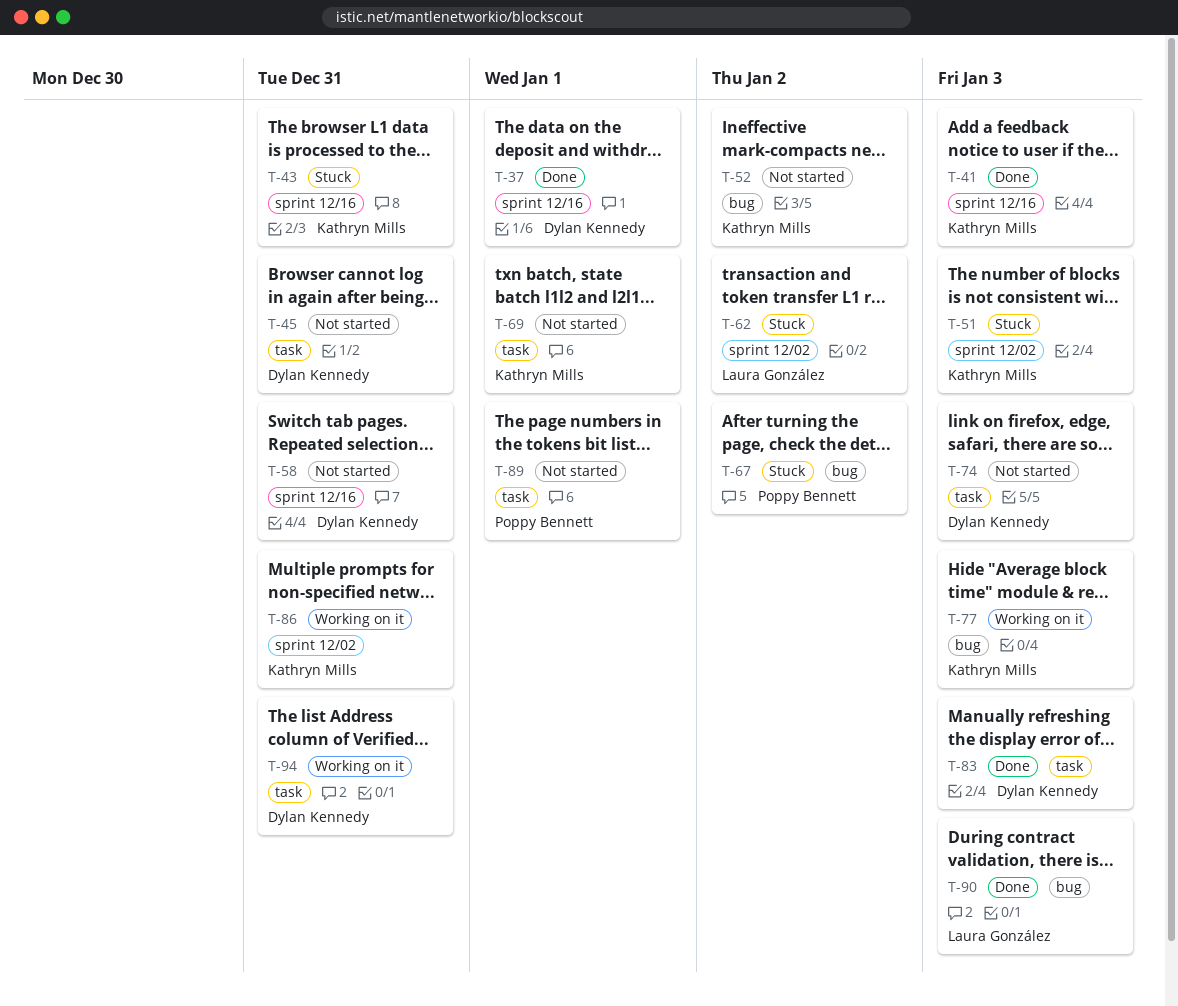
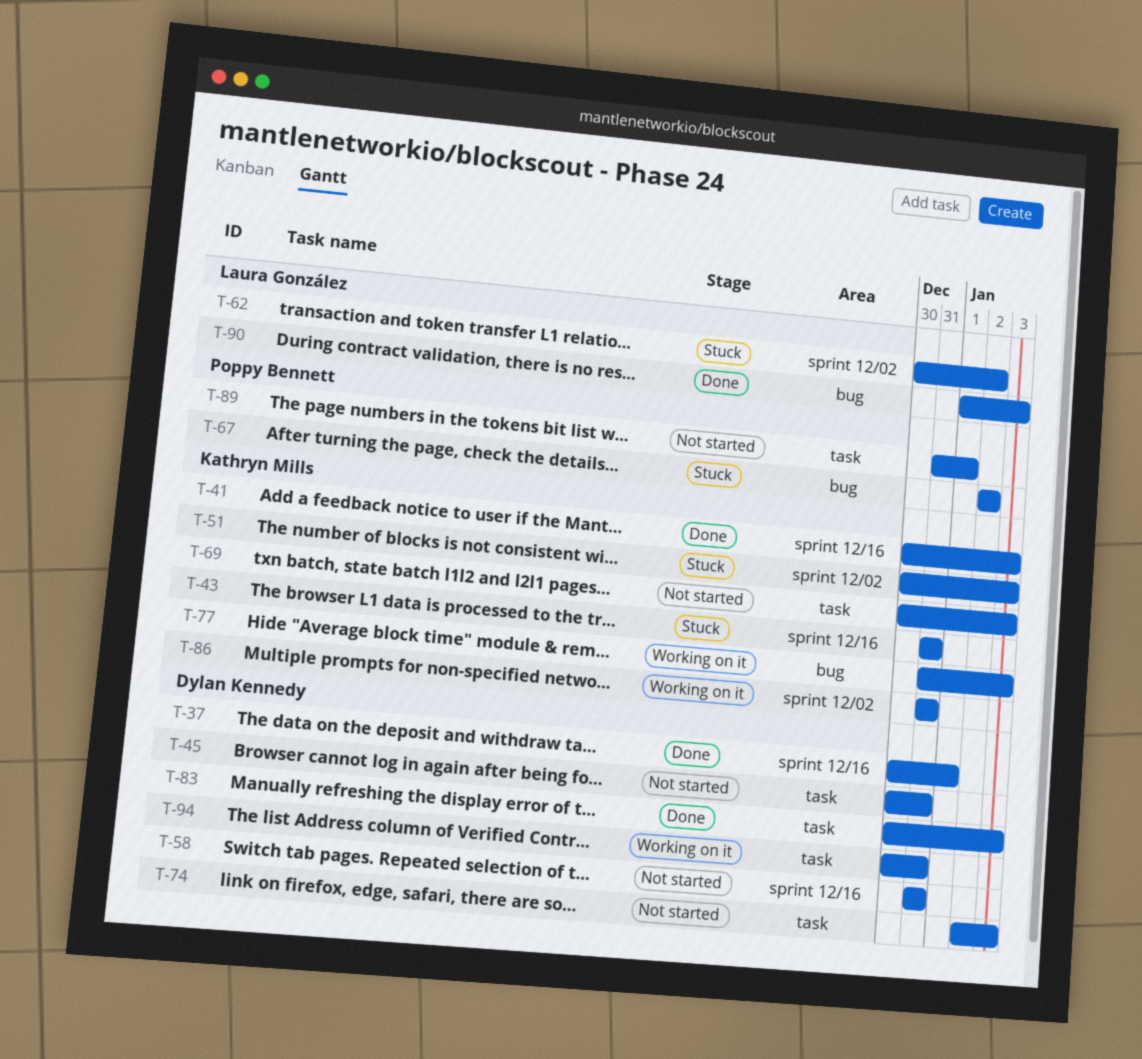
T-52: present -> none
T-69, due: Jan 1 -> Jan 3

